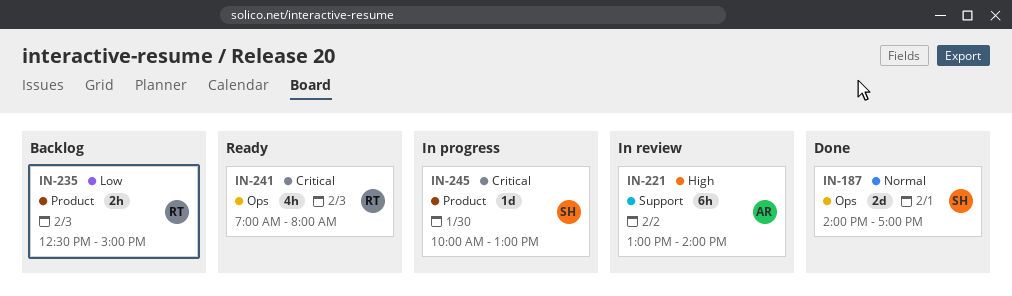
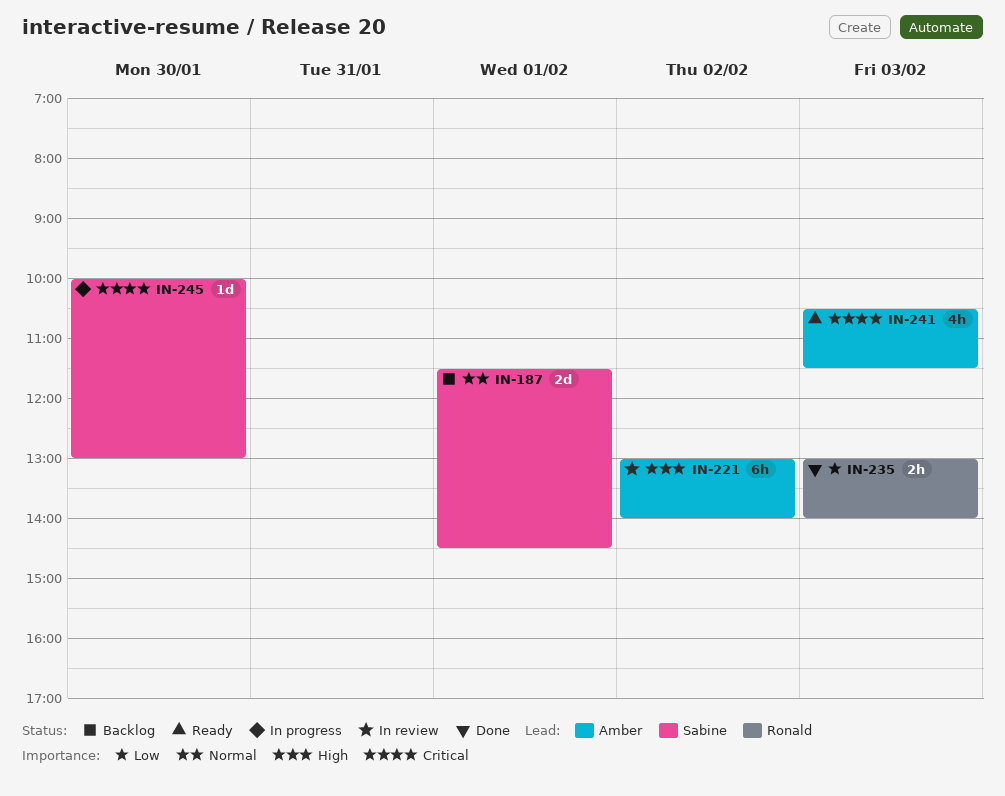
IN-187, status: Done -> Backlog
IN-187, begins: 14:00 -> 11:30
IN-187, ends: 17:00 -> 14:30
IN-235, status: Backlog -> Done
IN-235, begins: 12:30 -> 13:00
IN-235, ends: 15:00 -> 14:00
IN-241, owner: Ronald -> Amber
IN-241, begins: 07:00 -> 10:30
IN-241, ends: 08:00 -> 11:30

